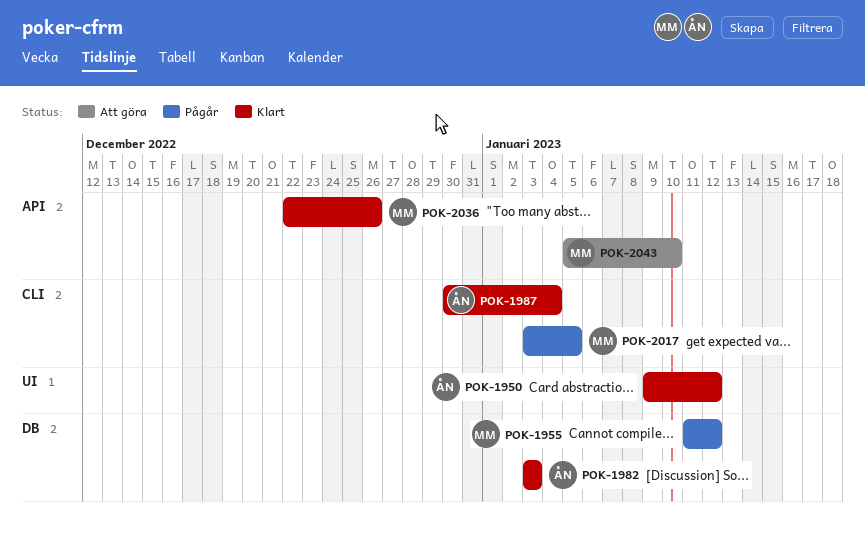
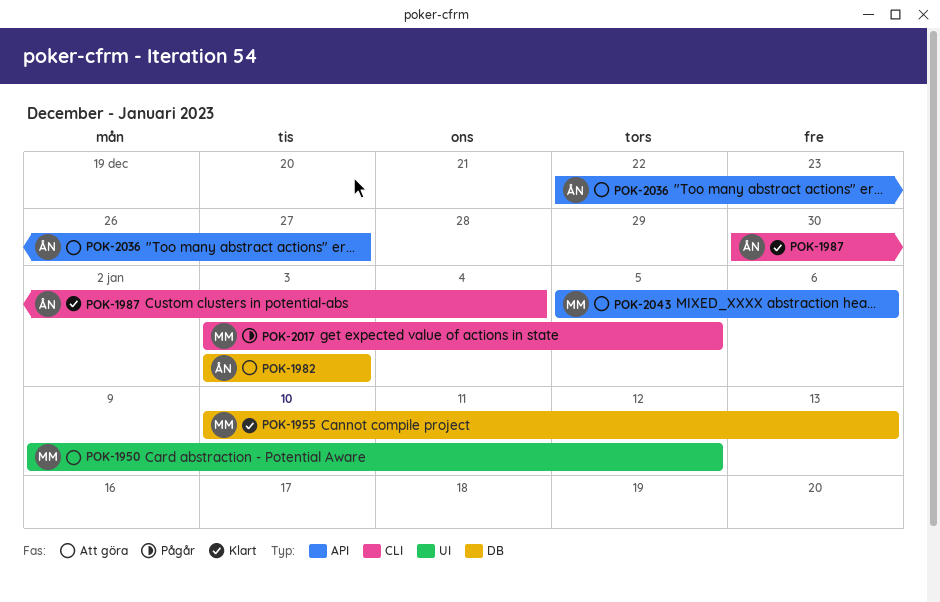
POK-1950, status: Klart -> Att göra
POK-1950, owner: ÅN -> MM
POK-1955, status: Pågår -> Klart
POK-1955, start: Jan 11 -> Jan 10
POK-1955, due: Jan 12 -> Jan 13
POK-1982, status: Klart -> Att göra
POK-2036, status: Klart -> Att göra
POK-2036, owner: MM -> ÅN
POK-2036, due: Dec 26 -> Dec 27
POK-2043, due: Jan 10 -> Jan 6

